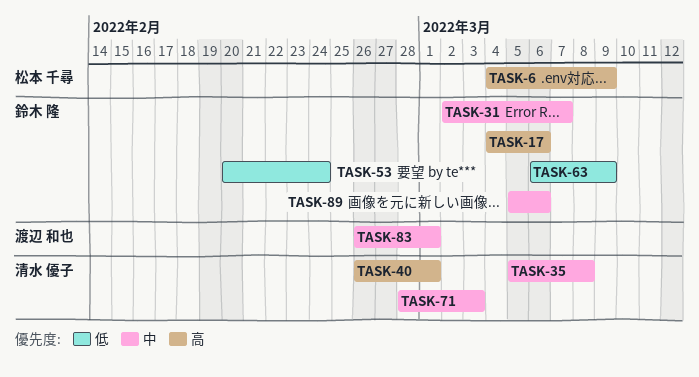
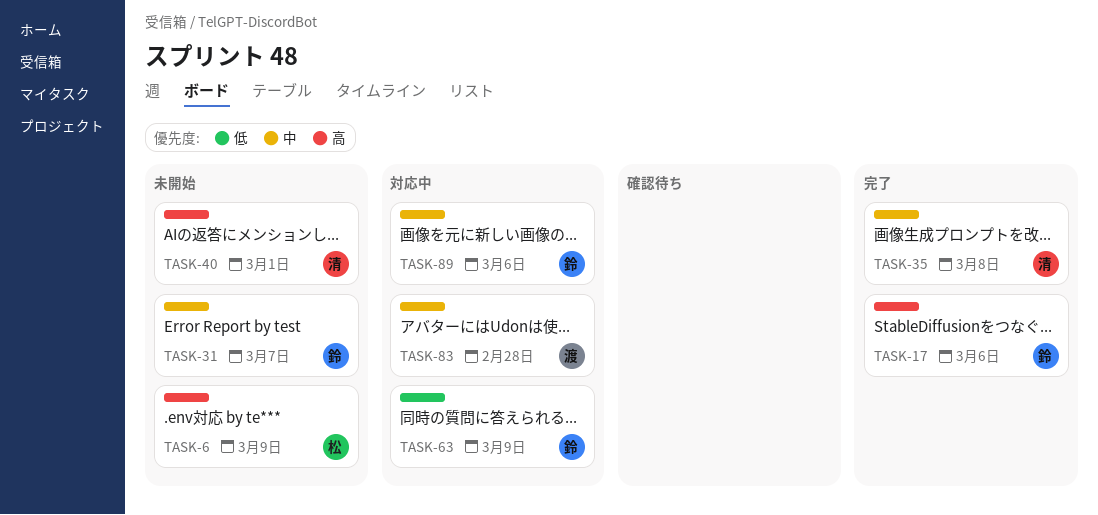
TASK-53: present -> none
TASK-71: present -> none
TASK-83, due: Mar 1 -> Feb 28

